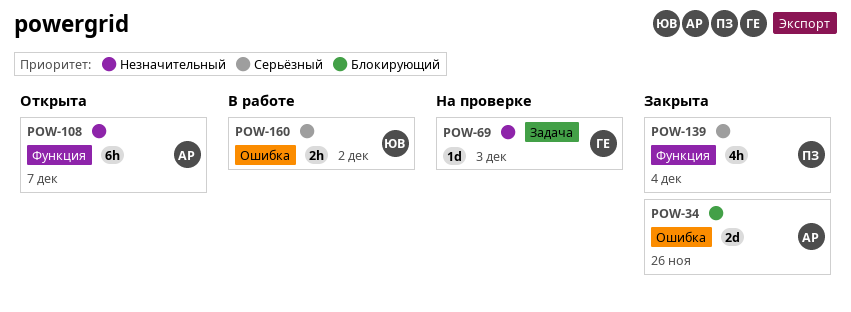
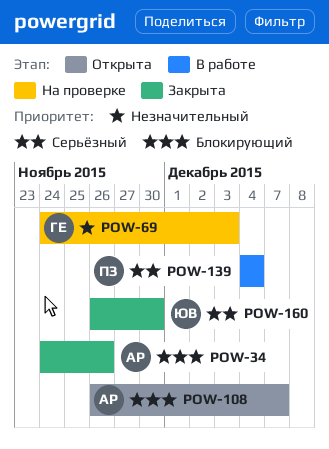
POW-108, priority: Незначительный -> Блокирующий
POW-139, status: Закрыта -> В работе
POW-160, status: В работе -> Закрыта
POW-160, due: Dec 2 -> Nov 30

